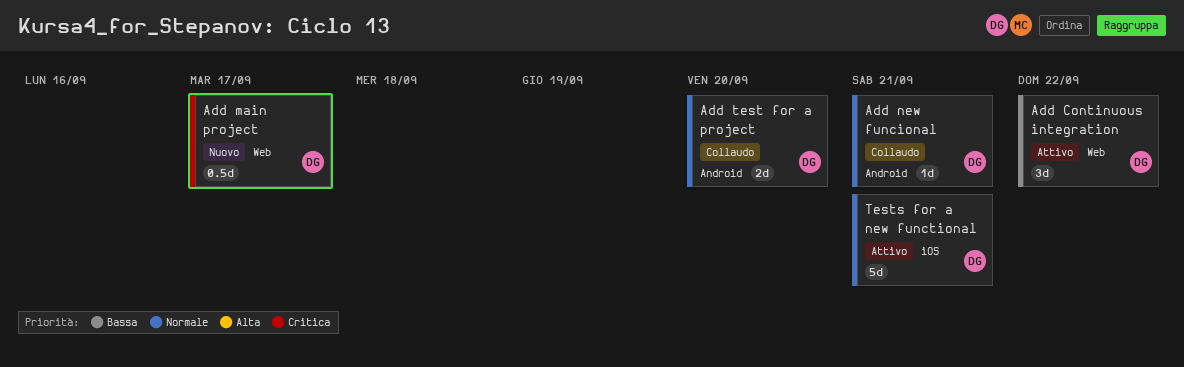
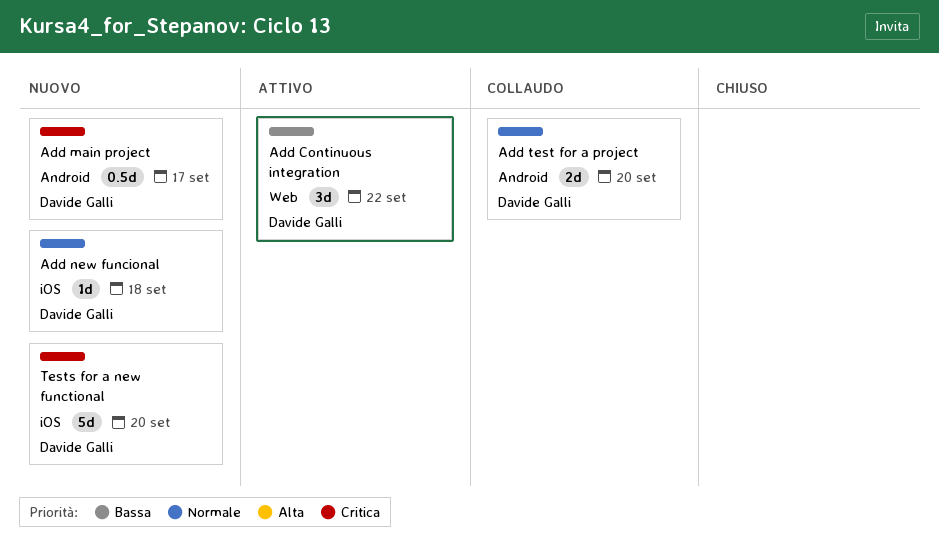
Add main project, label: Web -> Android
Add new funcional, status: Collaudo -> Nuovo
Add new funcional, label: Android -> iOS
Add new funcional, due: Sep 21 -> Sep 18
Tests for a new functional, status: Attivo -> Nuovo
Tests for a new functional, priority: Normale -> Critica
Tests for a new functional, due: Sep 21 -> Sep 20

